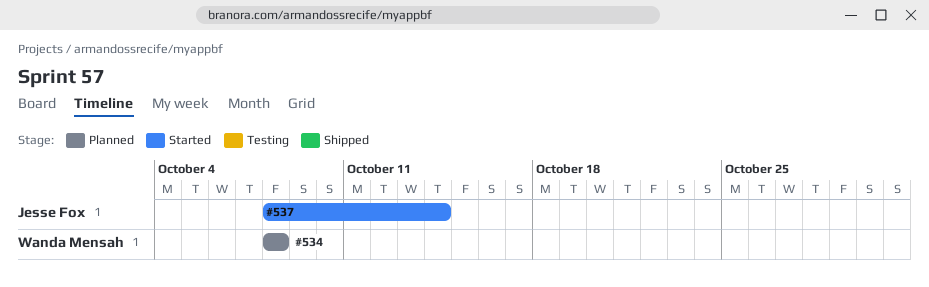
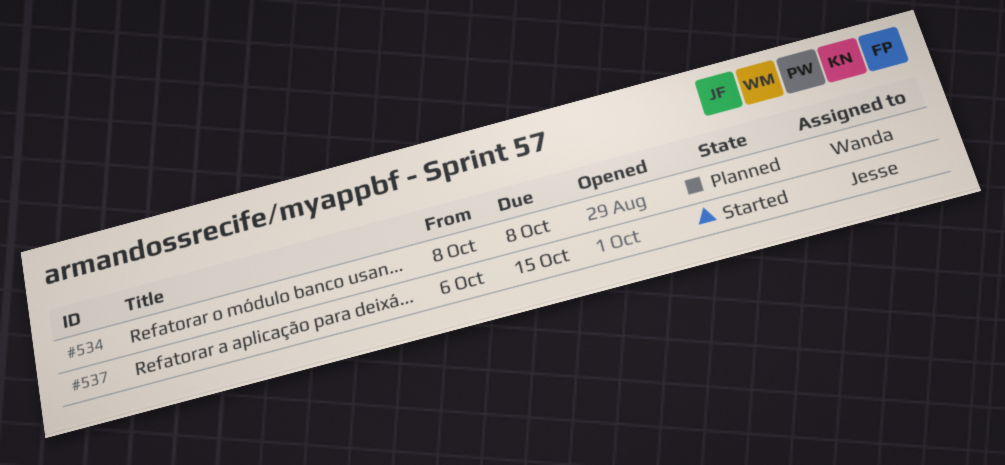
#537, start: Oct 8 -> Oct 6
#537, due: Oct 14 -> Oct 15

